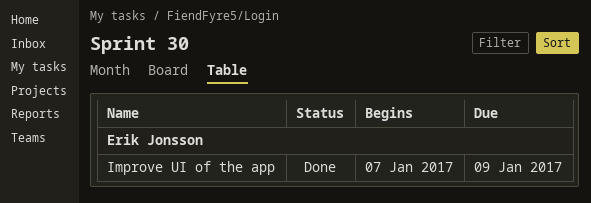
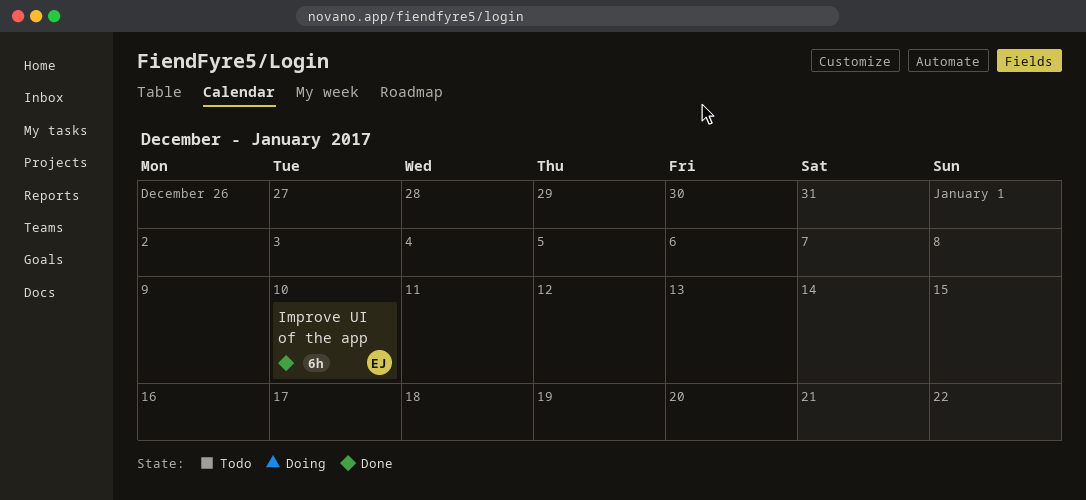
Improve UI of the app, due: Jan 9 -> Jan 10

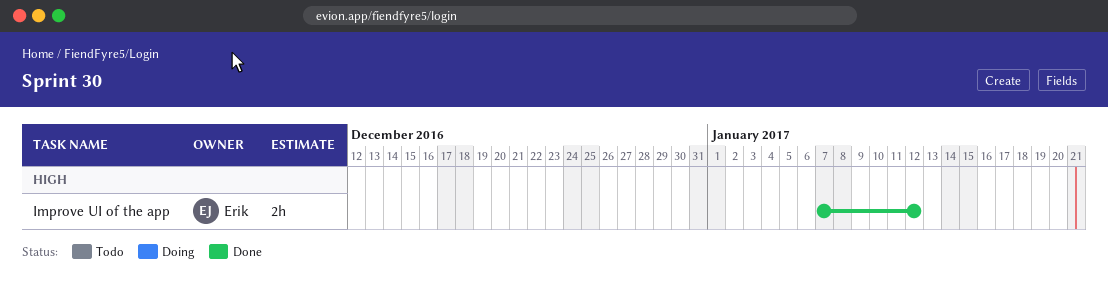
Improve UI of the app, estimate: 6h -> 2h
Improve UI of the app, due: Jan 10 -> Jan 12

